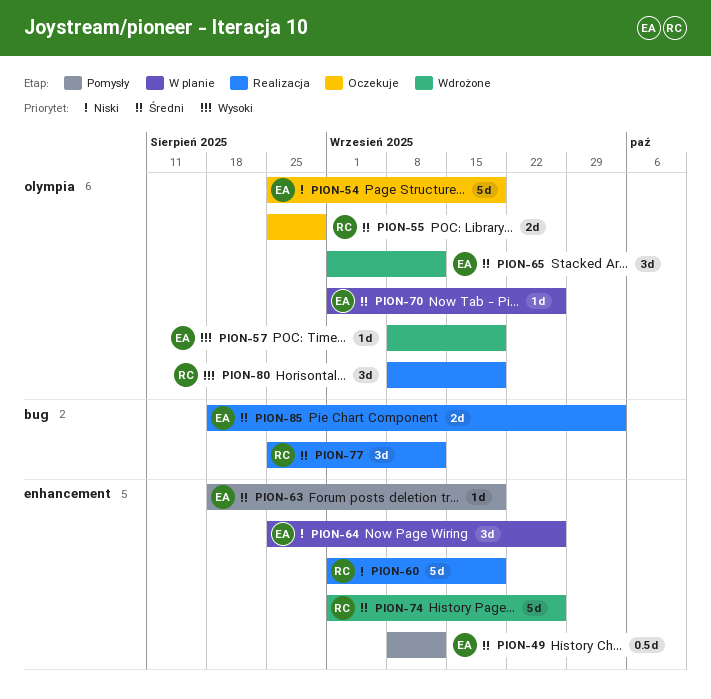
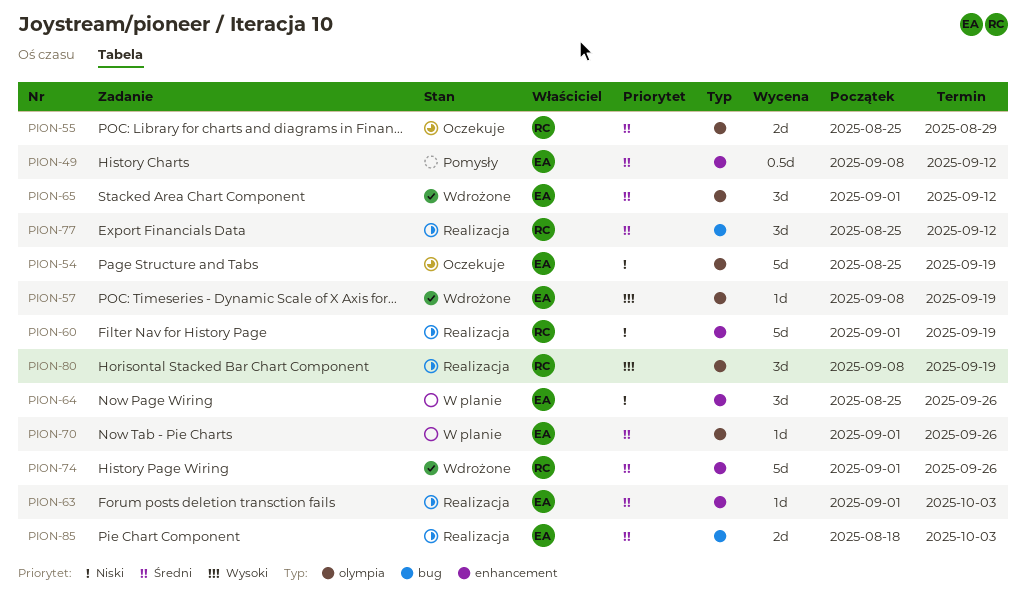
PION-63, status: Pomysły -> Realizacja
PION-63, start: Aug 18 -> Sep 1
PION-63, due: Sep 19 -> Oct 3

